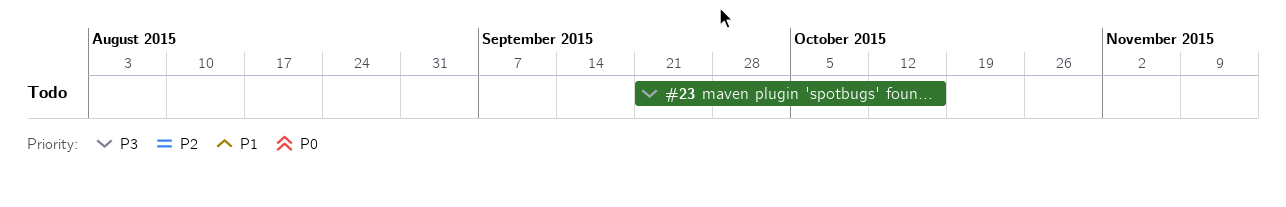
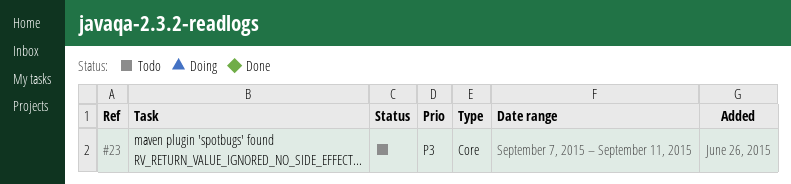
#23, start: Sep 21 -> Sep 7
#23, due: Oct 16 -> Sep 11

